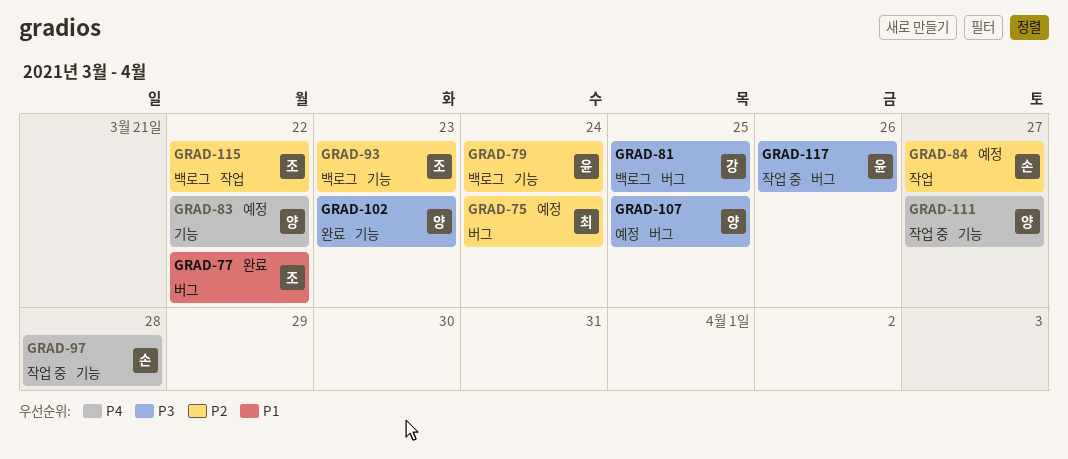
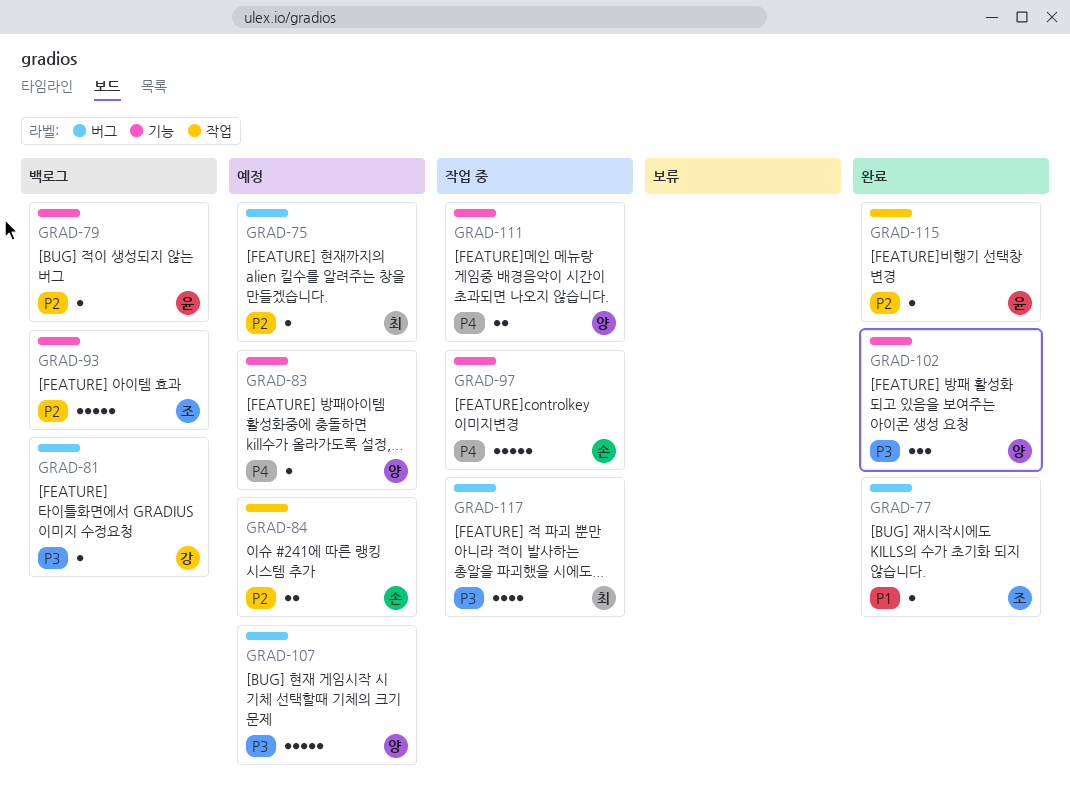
GRAD-115, status: 백로그 -> 완료
GRAD-115, owner: 조 -> 윤
GRAD-117, owner: 윤 -> 최

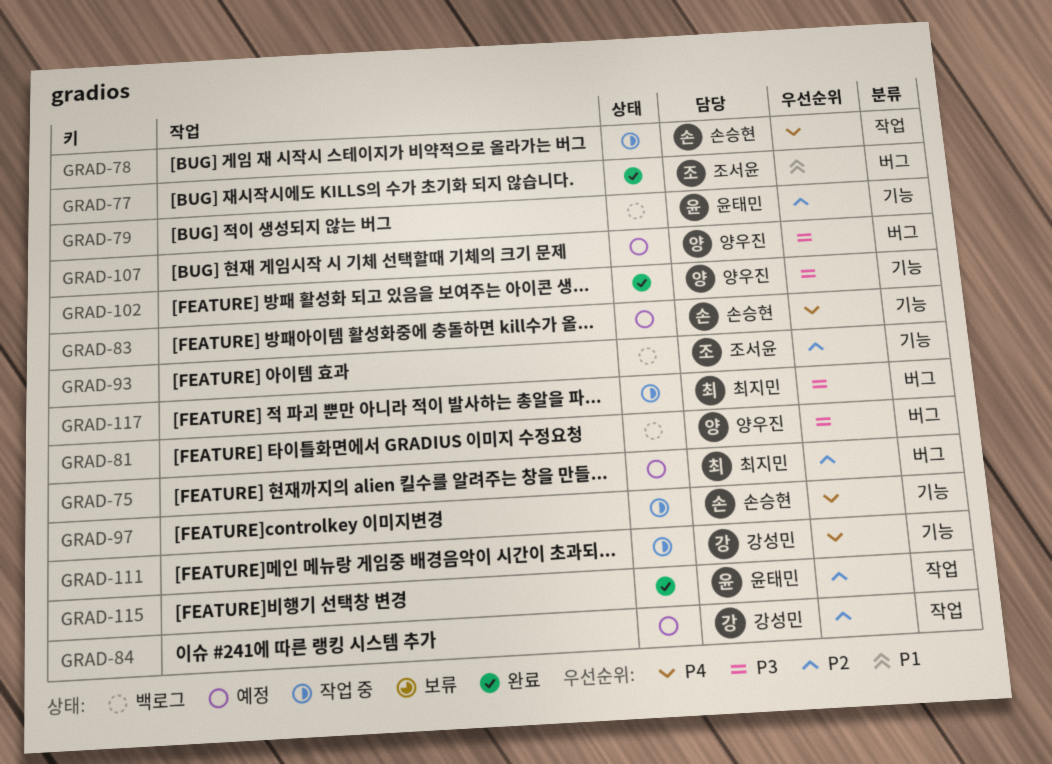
GRAD-78: none -> present
GRAD-81, owner: 강성민 -> 양우진
GRAD-83, owner: 양우진 -> 손승현
GRAD-84, owner: 손승현 -> 강성민
GRAD-111, owner: 양우진 -> 강성민

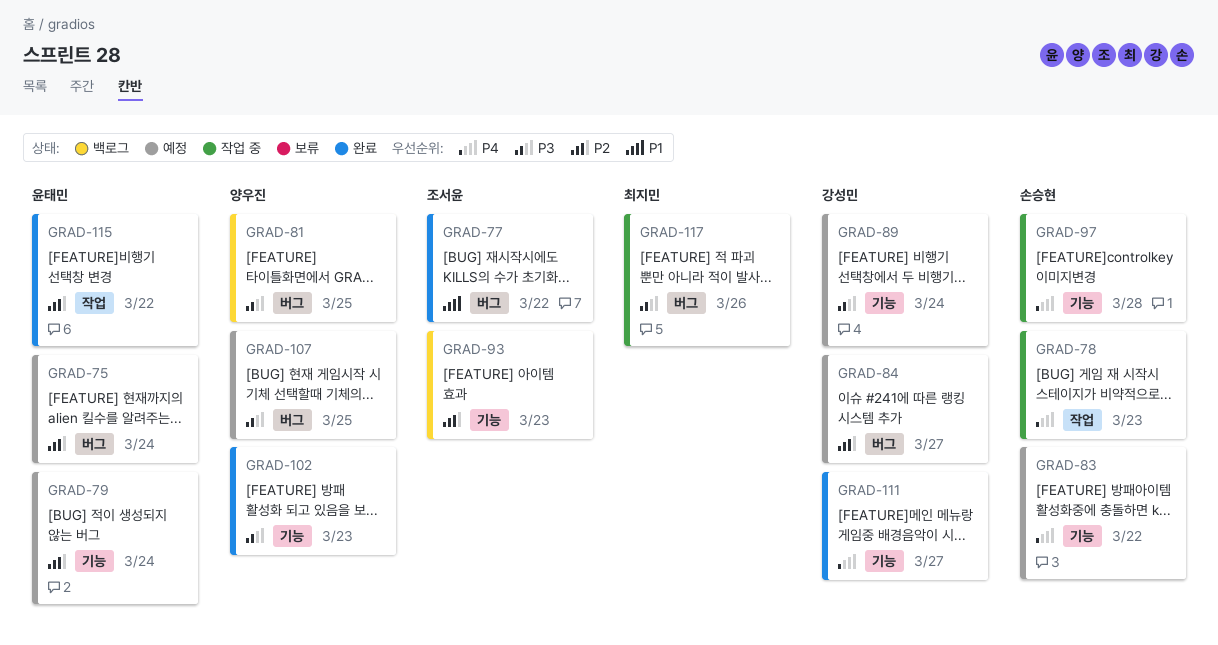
GRAD-75, owner: 최지민 -> 윤태민
GRAD-79, status: 백로그 -> 예정
GRAD-84, label: 작업 -> 버그
GRAD-89: none -> present
GRAD-111, status: 작업 중 -> 완료

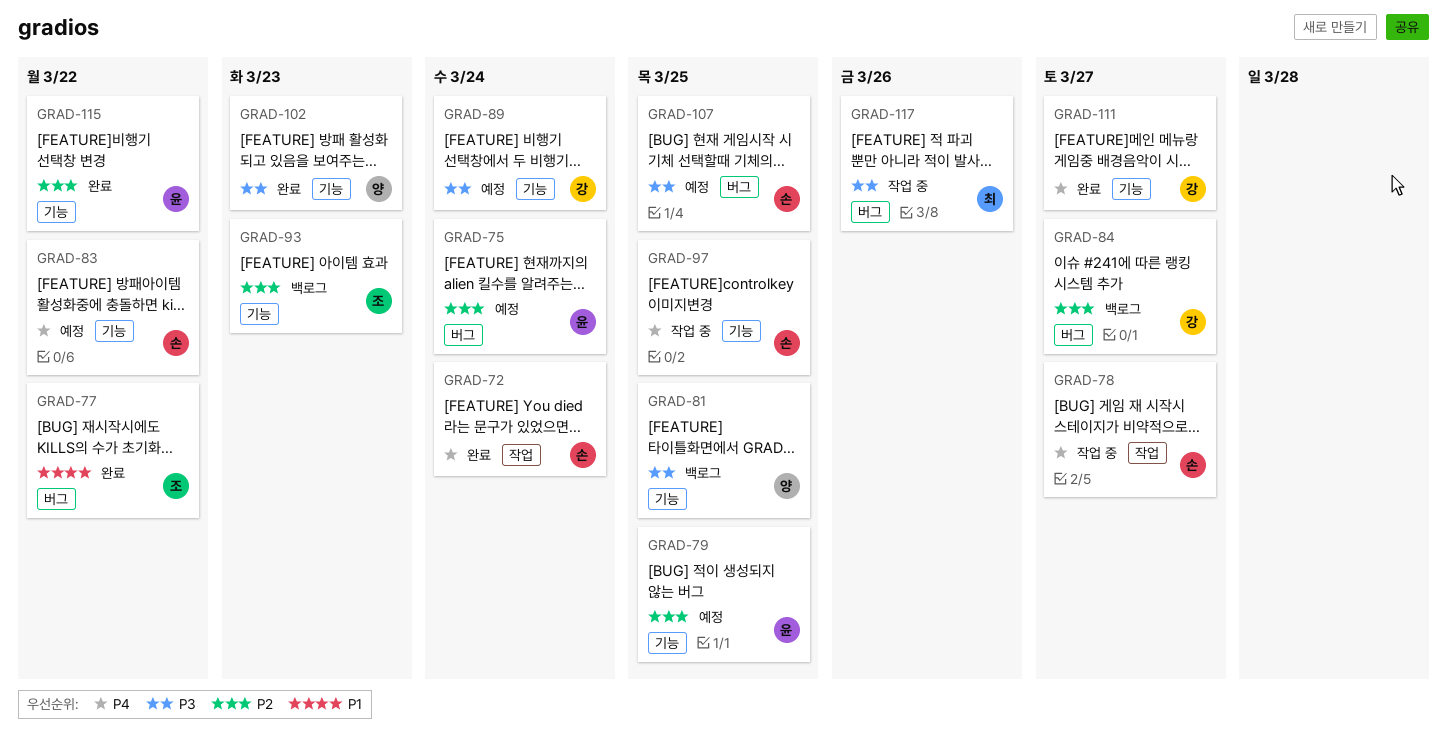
GRAD-72: none -> present
GRAD-78, due: Mar 23 -> Mar 27
GRAD-79, due: Mar 24 -> Mar 25
GRAD-81, label: 버그 -> 기능
GRAD-84, status: 예정 -> 백로그
GRAD-97, due: Mar 28 -> Mar 25
GRAD-107, owner: 양우진 -> 손승현
GRAD-115, label: 작업 -> 기능

